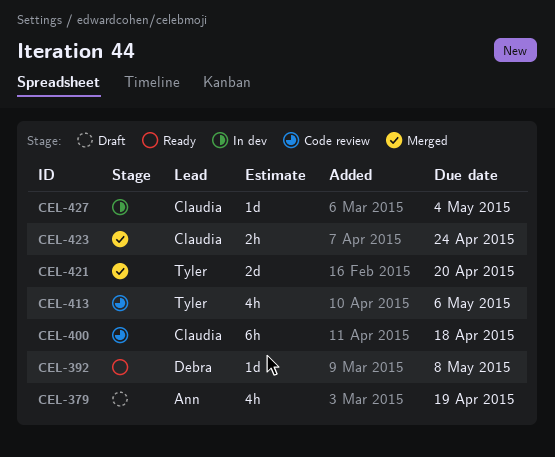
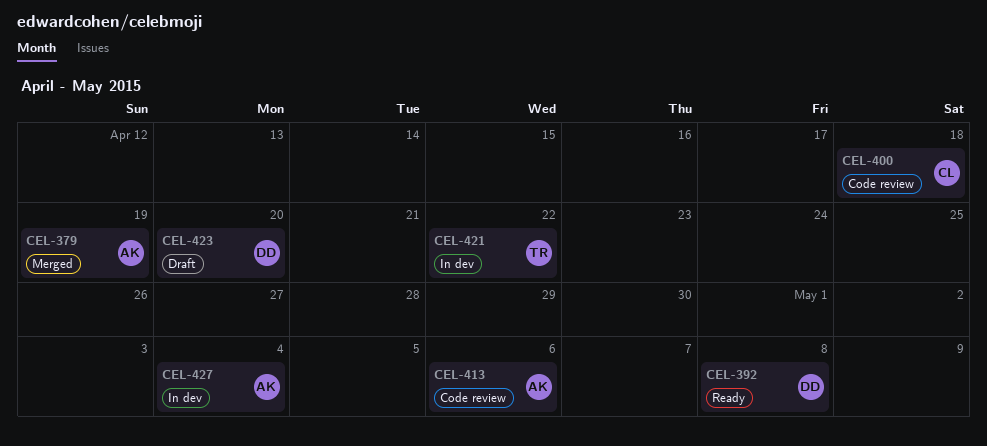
CEL-379, status: Draft -> Merged
CEL-413, owner: Tyler -> Ann
CEL-421, status: Merged -> In dev
CEL-421, due: Apr 20 -> Apr 22
CEL-423, status: Merged -> Draft
CEL-423, owner: Claudia -> Debra
CEL-423, due: Apr 24 -> Apr 20
CEL-427, owner: Claudia -> Ann

